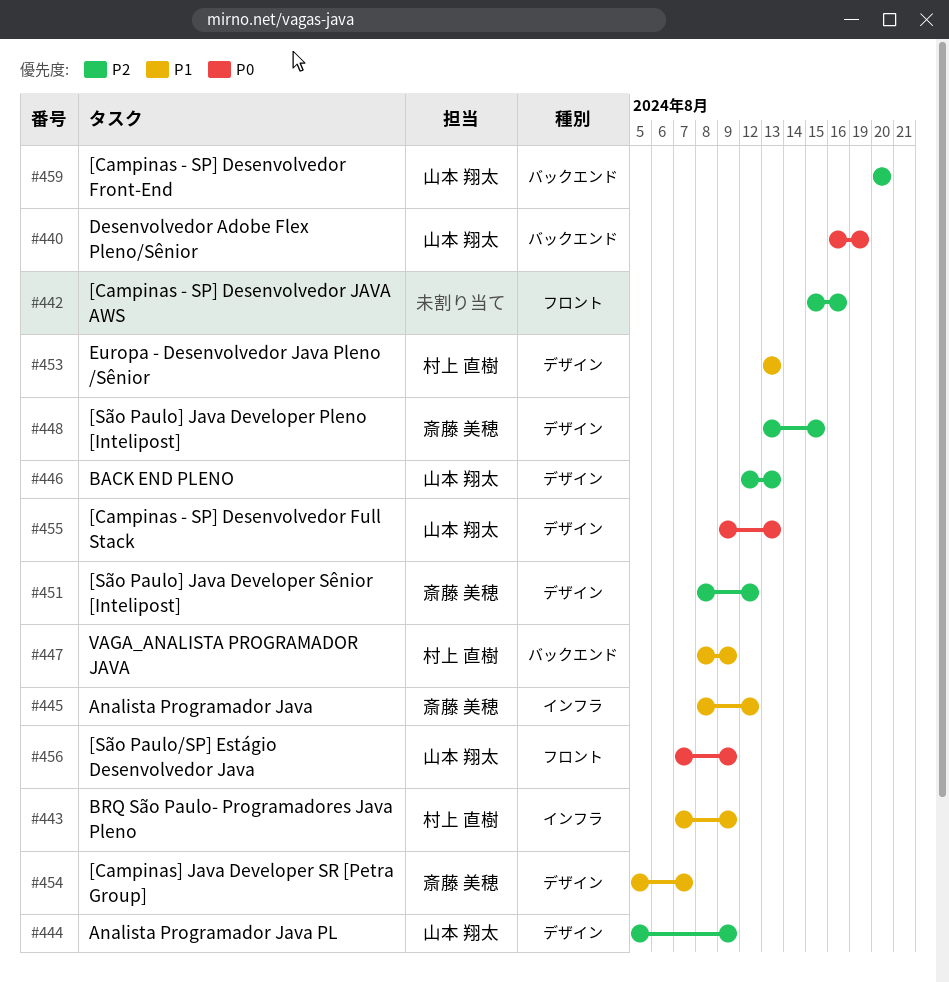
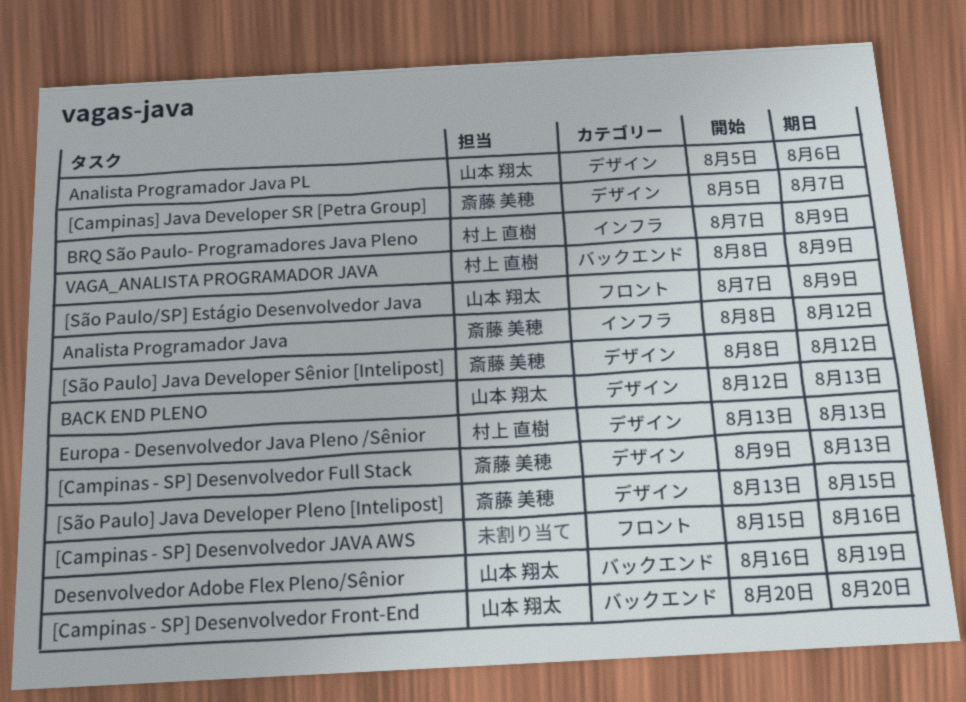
[Campinas - SP] Desenvolvedor Full Stack, owner: 山本 翔太 -> 斎藤 美穂
Analista Programador Java PL, due: Aug 9 -> Aug 6

